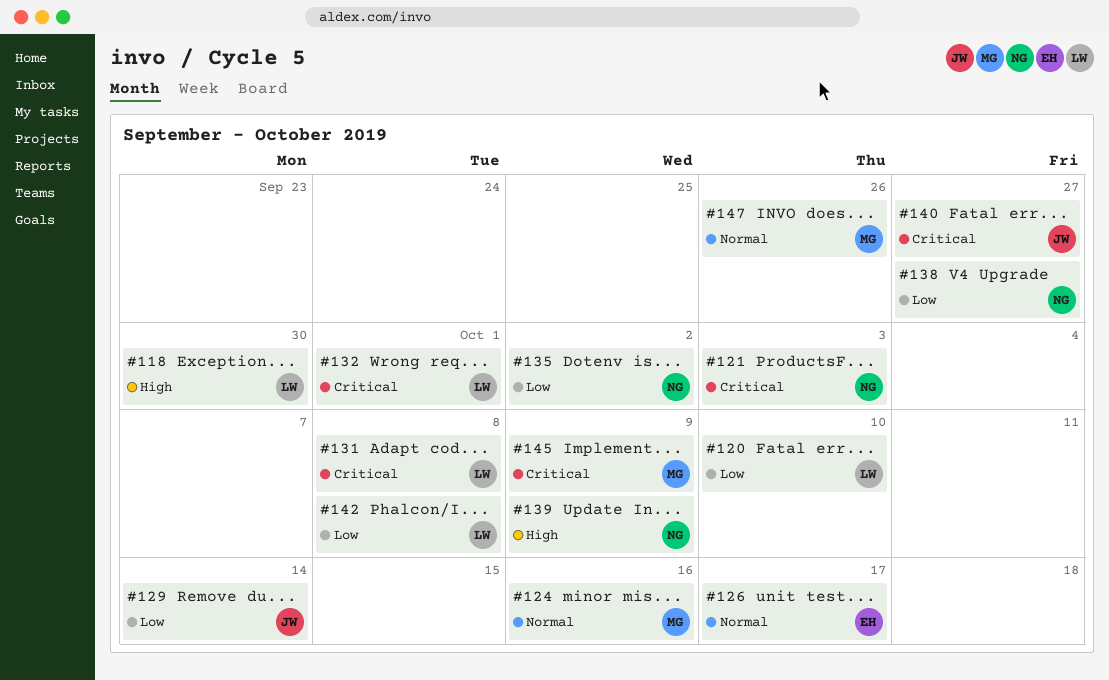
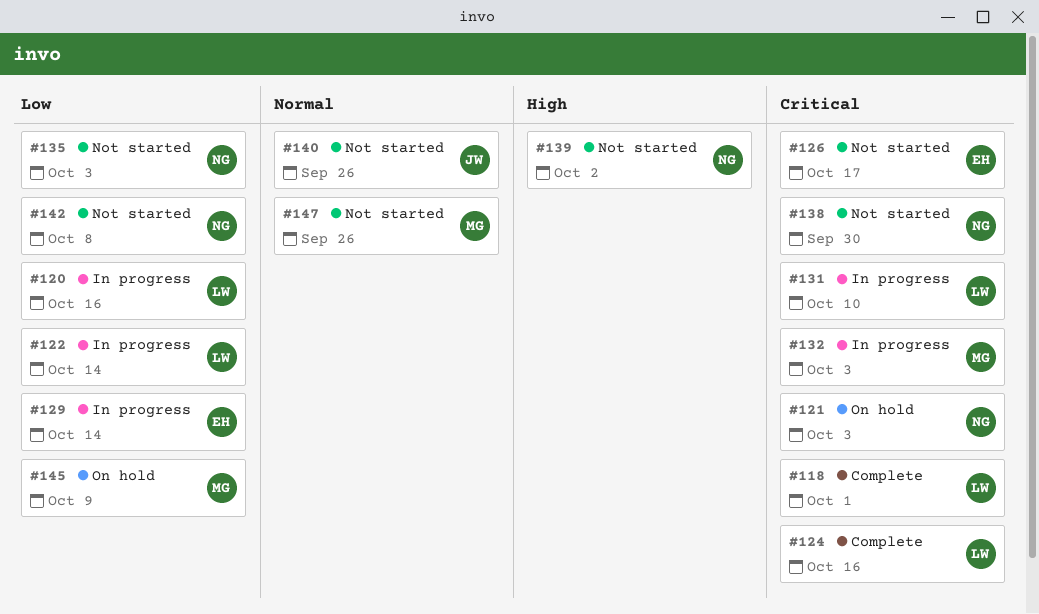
#118, priority: High -> Critical
#118, due: Sep 30 -> Oct 1
#120, due: Oct 10 -> Oct 16
#122: none -> present
#124, owner: MG -> LW
#124, priority: Normal -> Critical
#126, priority: Normal -> Critical
#129, owner: JW -> EH
#131, due: Oct 8 -> Oct 10
#132, owner: LW -> MG
#132, due: Oct 1 -> Oct 3
#135, due: Oct 2 -> Oct 3
#138, priority: Low -> Critical
#138, due: Sep 27 -> Sep 30
#139, due: Oct 9 -> Oct 2
#140, priority: Critical -> Normal
#140, due: Sep 27 -> Sep 26
#142, owner: LW -> NG
#145, priority: Critical -> Low

